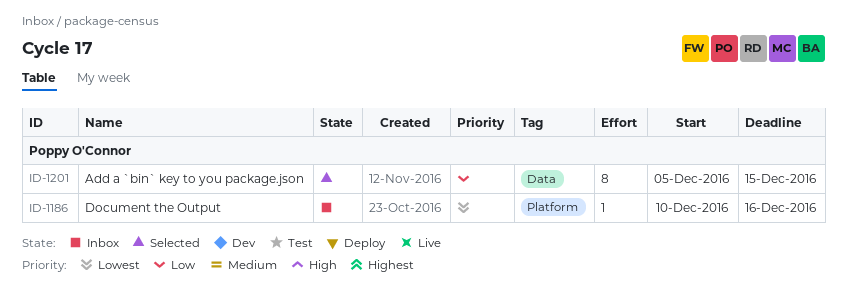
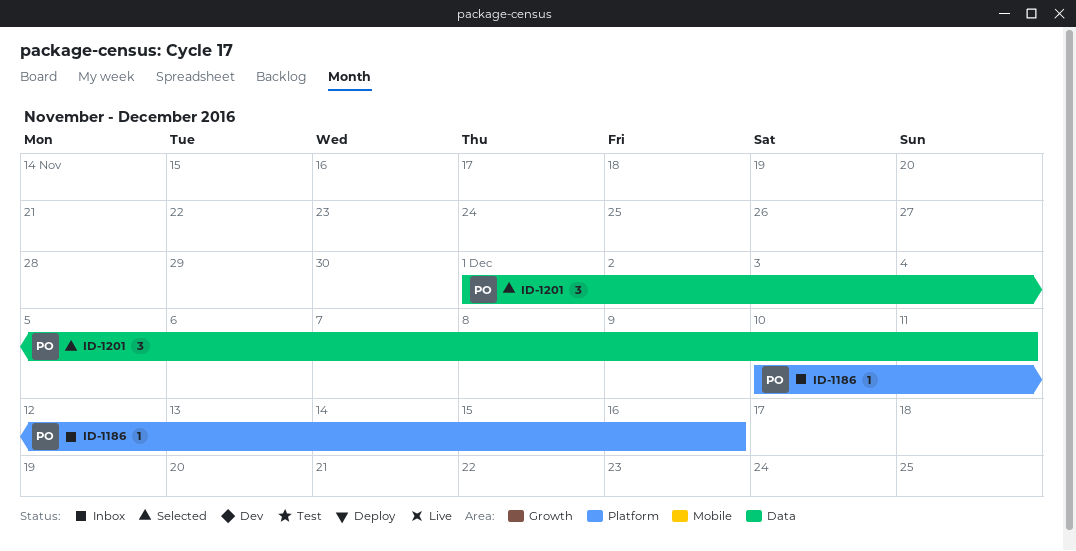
ID-1201, estimate: 8 -> 3
ID-1201, start: Dec 5 -> Dec 1
ID-1201, due: Dec 15 -> Dec 11

